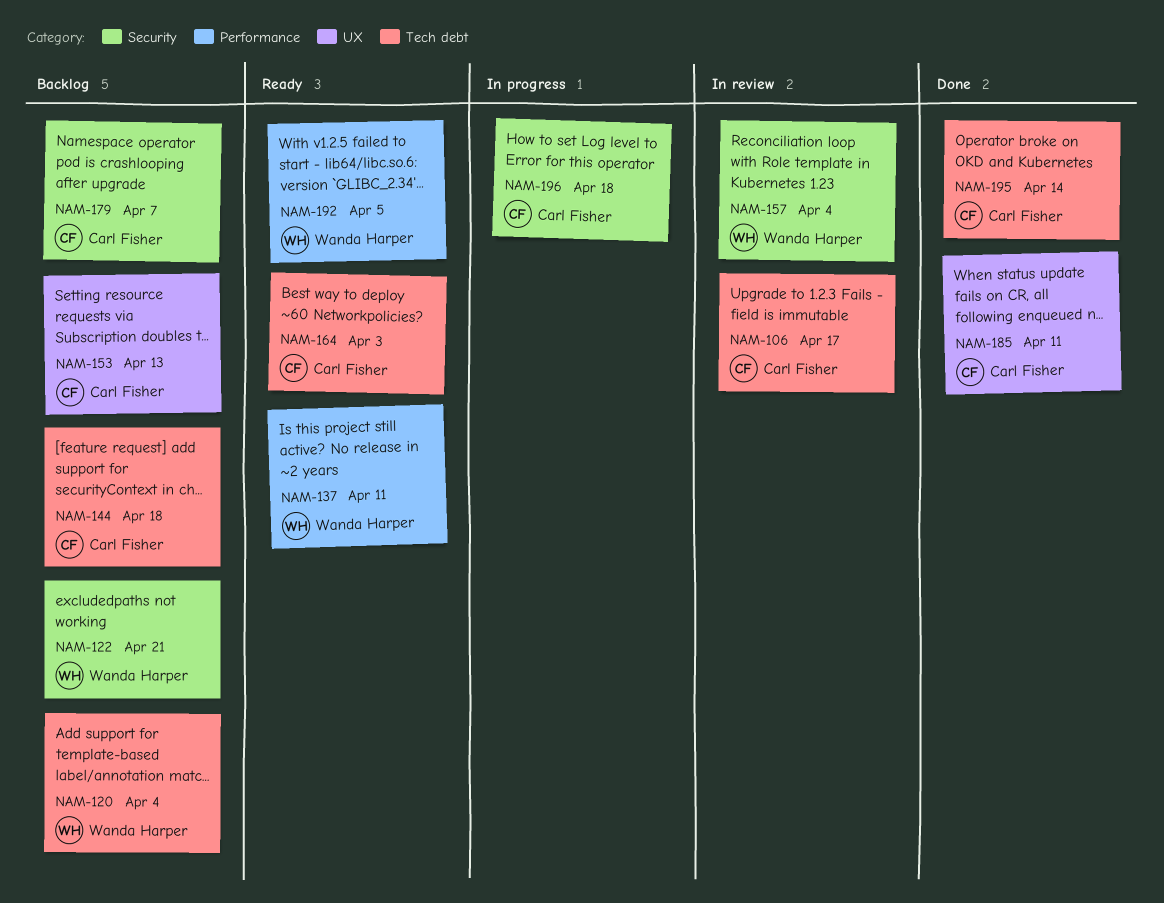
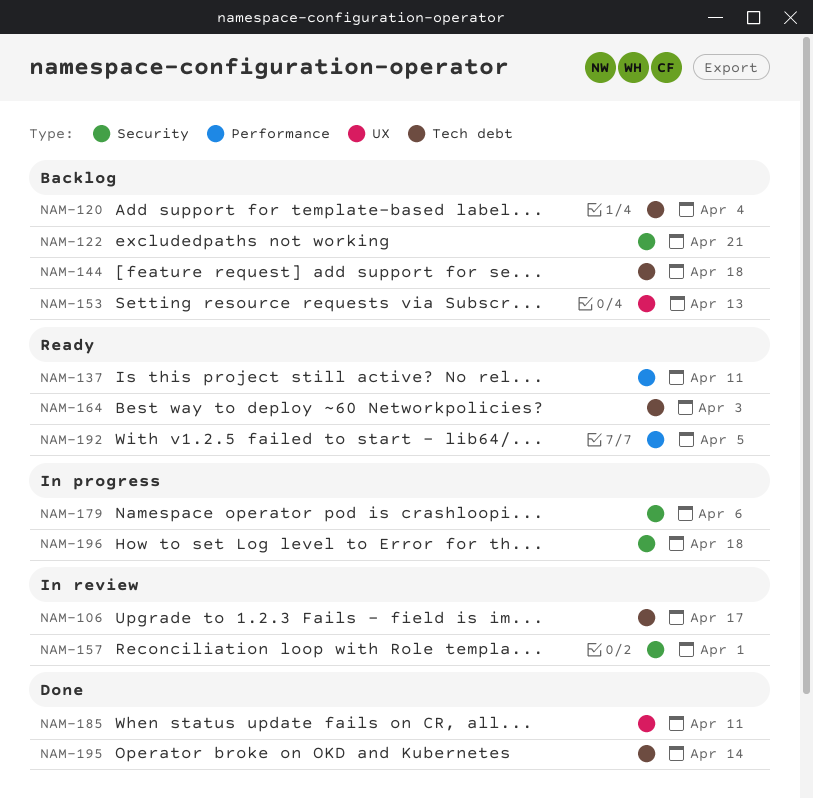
NAM-157, due: Apr 4 -> Apr 1
NAM-179, status: Backlog -> In progress
NAM-179, due: Apr 7 -> Apr 6

